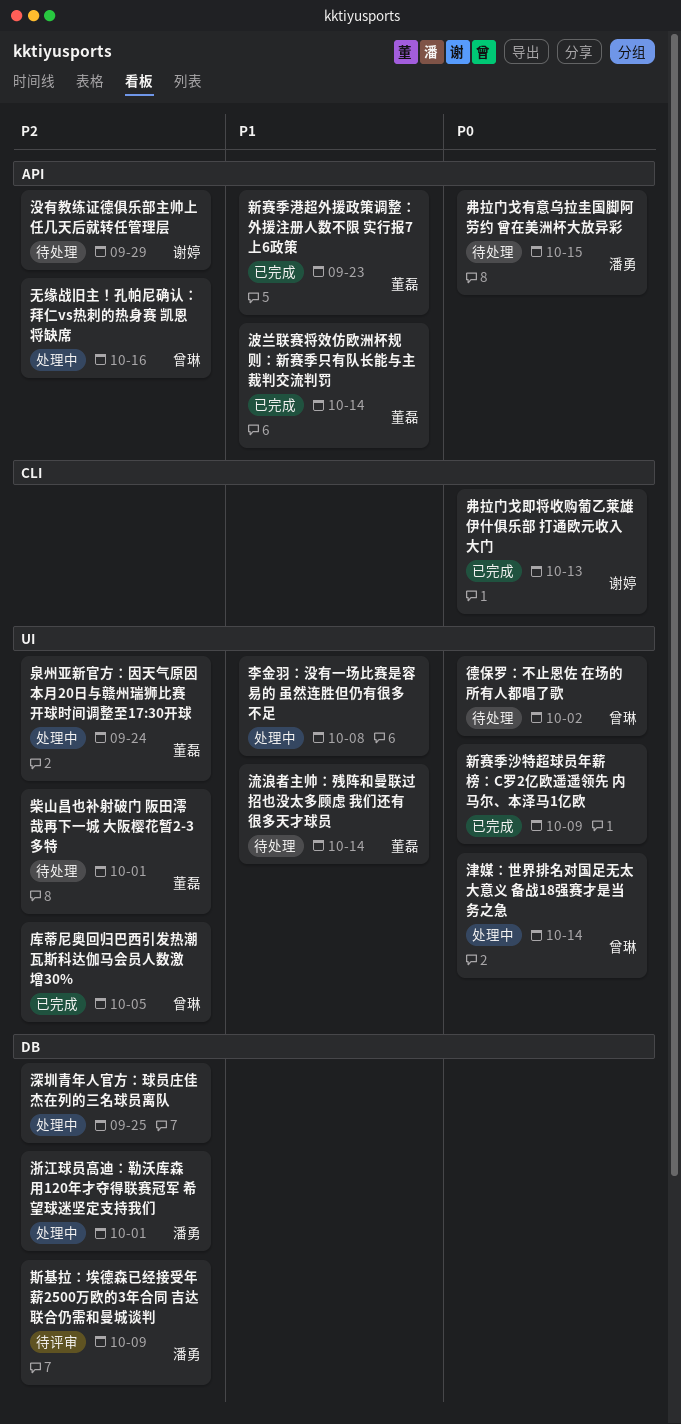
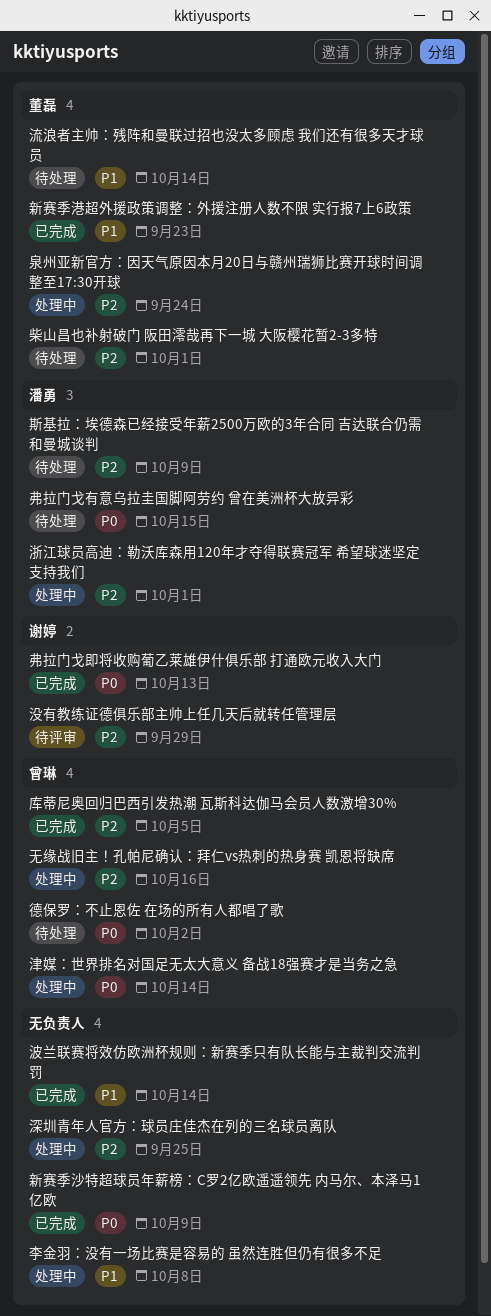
斯基拉：埃德森已经接受年薪2500万欧的3年合同 吉达联合仍需和曼城谈判, status: 待评审 -> 待处理
没有教练证德俱乐部主帅上任几天后就转任管理层, status: 待处理 -> 待评审
波兰联赛将效仿欧洲杯规则：新赛季只有队长能与主裁判交流判罚, owner: 董磊 -> none

